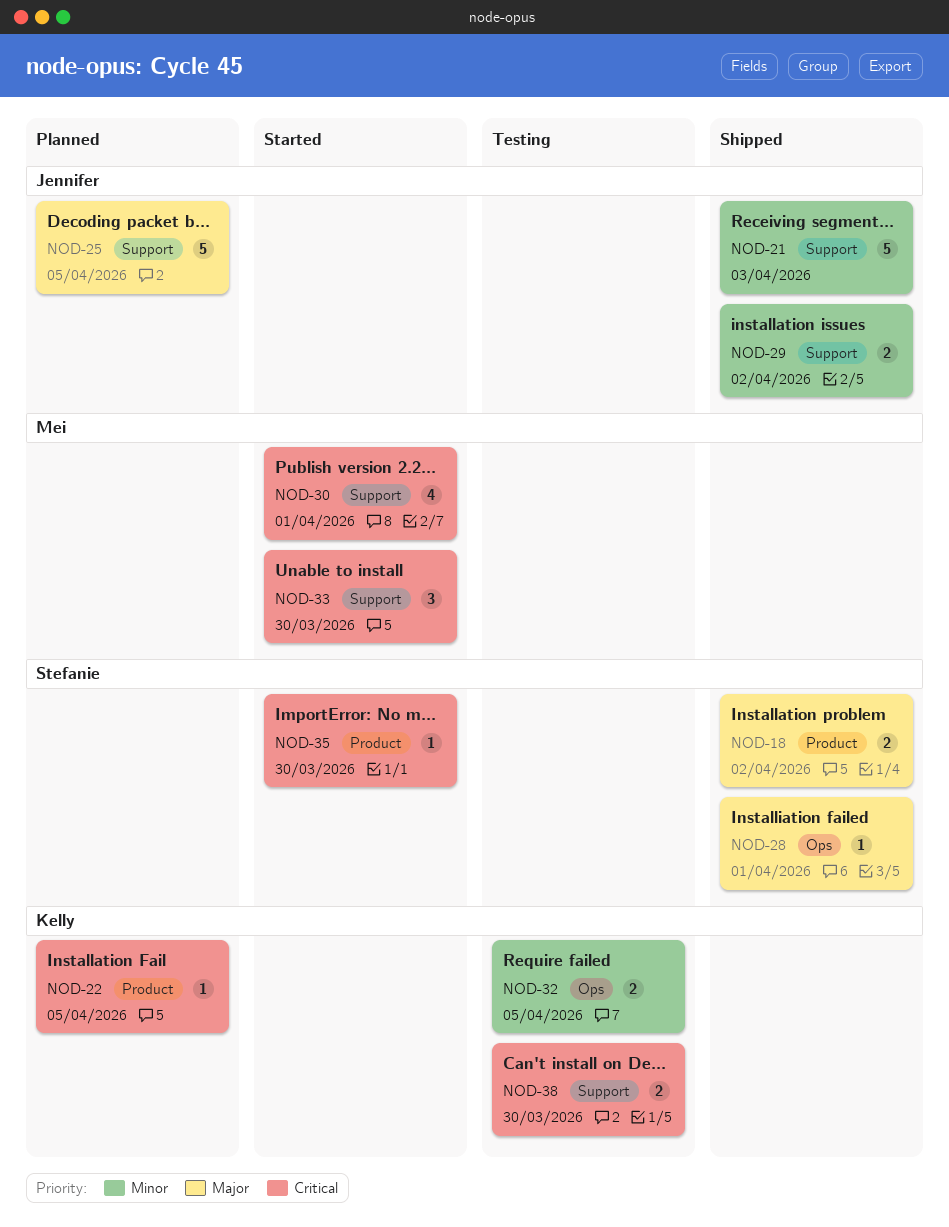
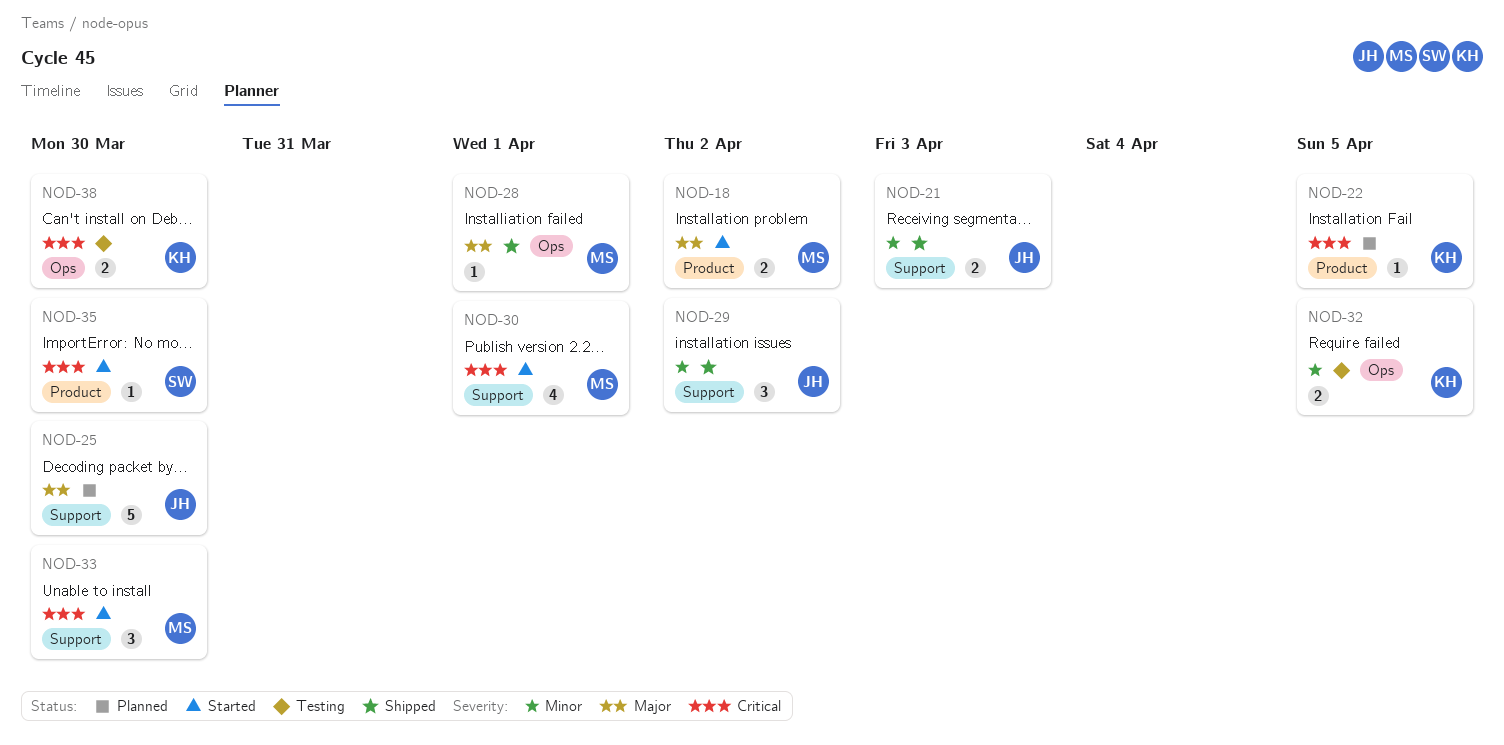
NOD-18, status: Shipped -> Started
NOD-18, owner: Stefanie -> Mei
NOD-21, estimate: 5 -> 2
NOD-25, due: Apr 5 -> Mar 30
NOD-28, owner: Stefanie -> Mei
NOD-29, estimate: 2 -> 3
NOD-38, label: Support -> Ops

